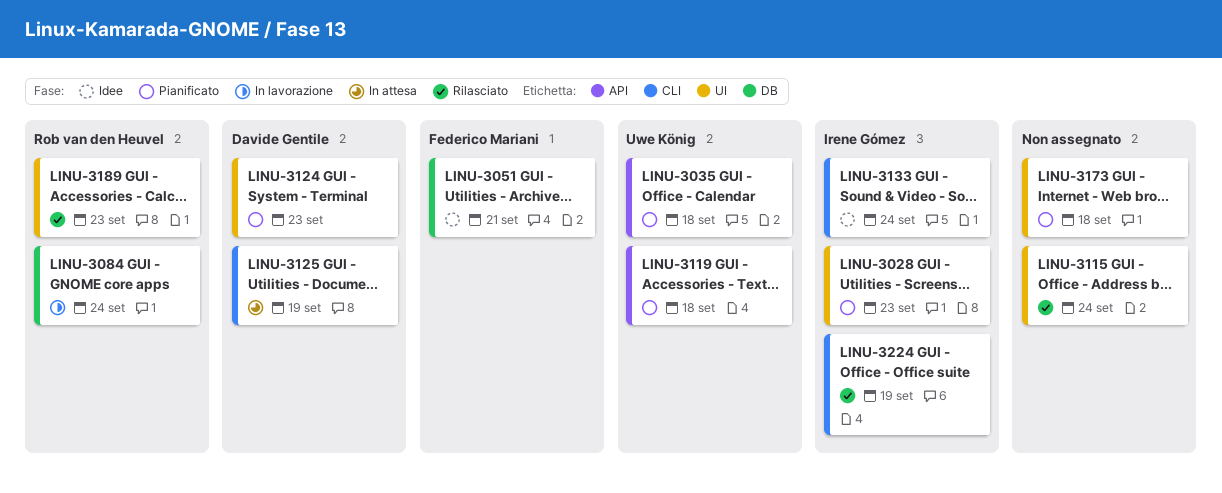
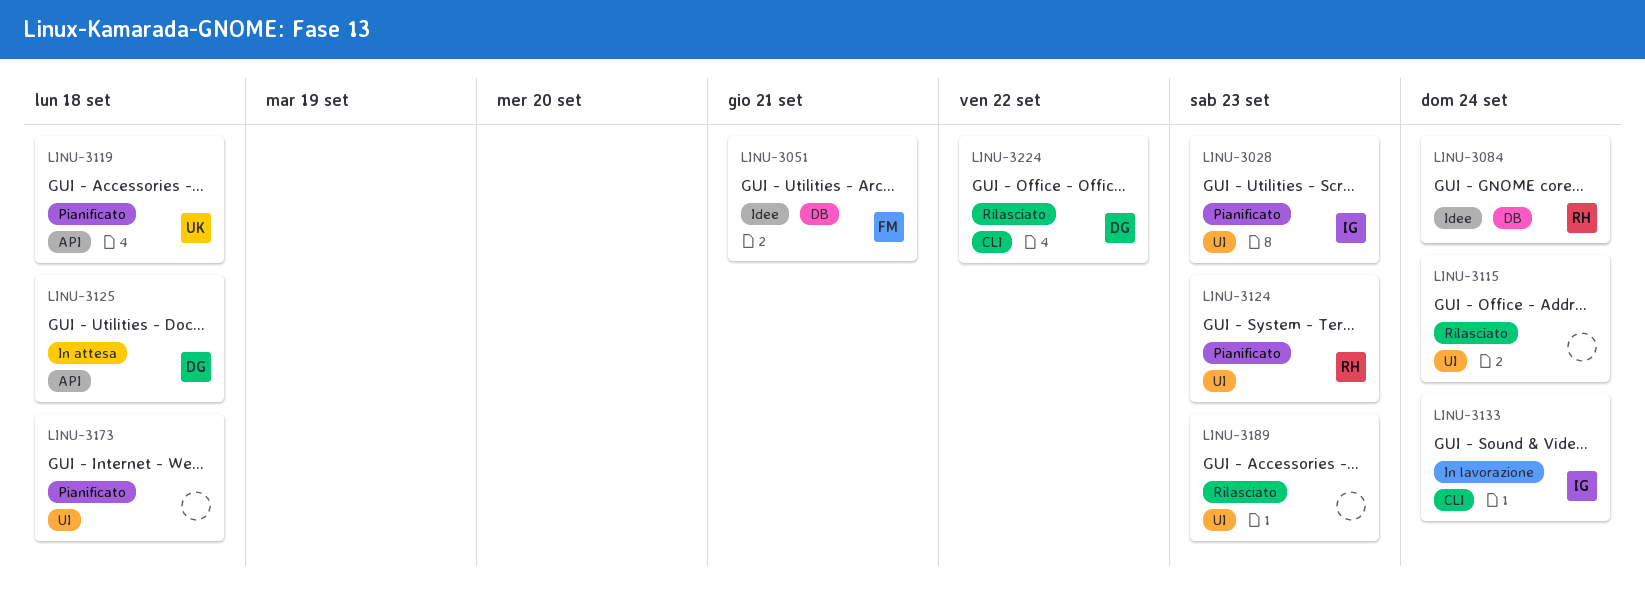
LINU-3035: present -> none
LINU-3084, status: In lavorazione -> Idee
LINU-3124, owner: Davide Gentile -> Rob van den Heuvel
LINU-3125, label: CLI -> API
LINU-3125, due: Sep 19 -> Sep 18
LINU-3133, status: Idee -> In lavorazione
LINU-3189, owner: Rob van den Heuvel -> none
LINU-3224, owner: Irene Gómez -> Davide Gentile
LINU-3224, due: Sep 19 -> Sep 22

